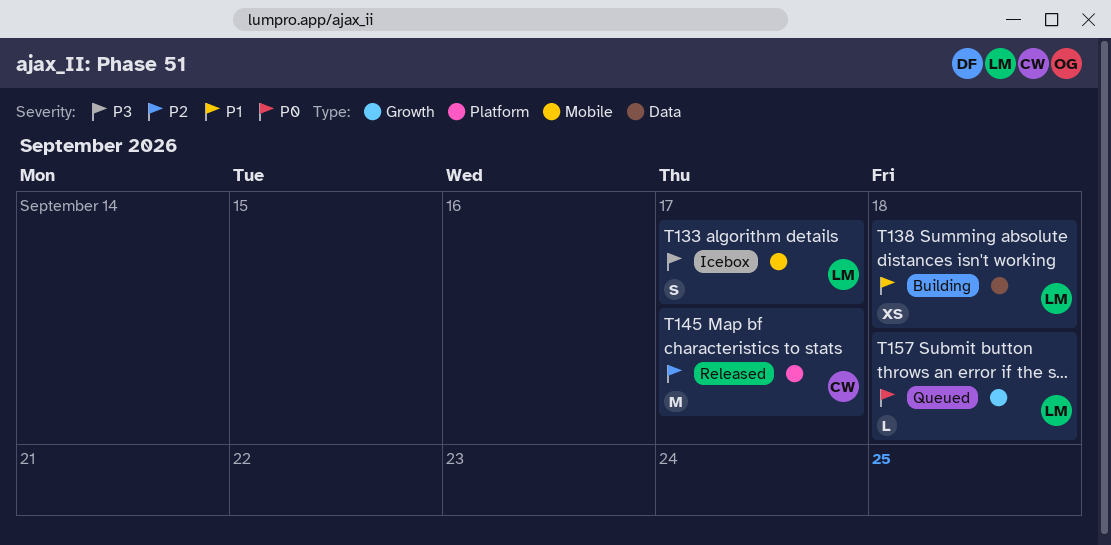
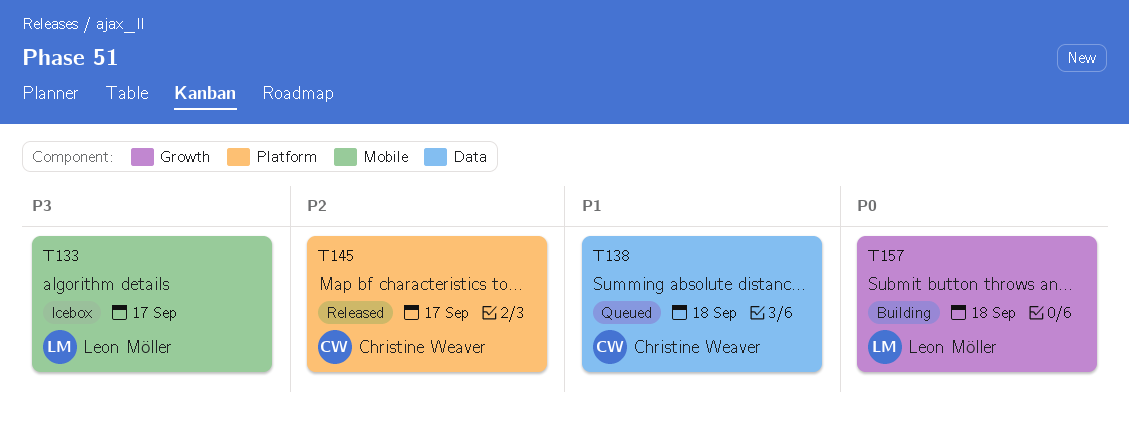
T138, status: Building -> Queued
T138, owner: Leon Möller -> Christine Weaver
T157, status: Queued -> Building

